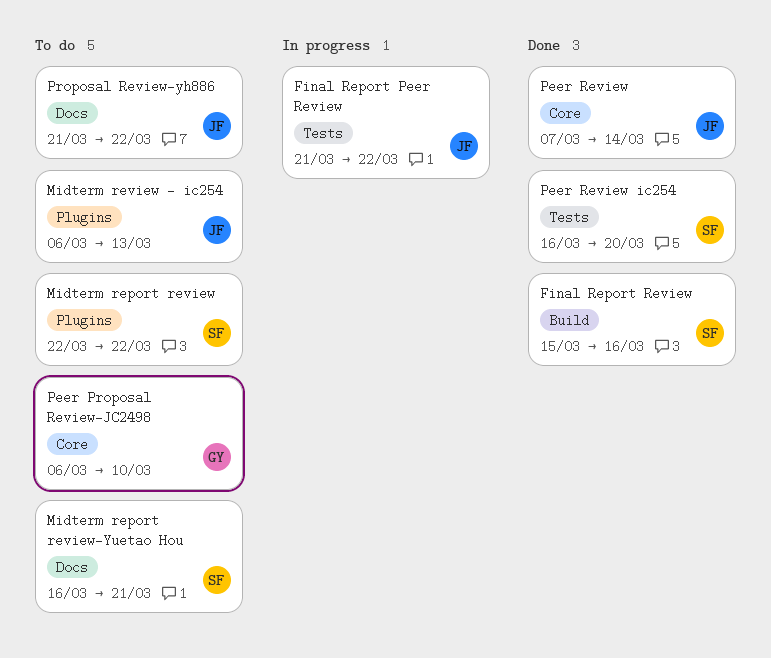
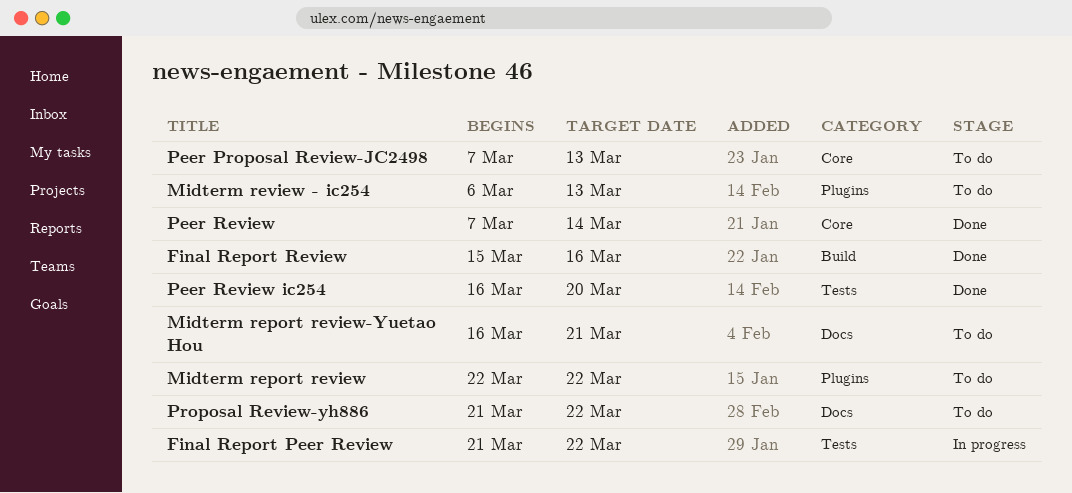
Peer Proposal Review-JC2498, start: Mar 6 -> Mar 7
Peer Proposal Review-JC2498, due: Mar 10 -> Mar 13

